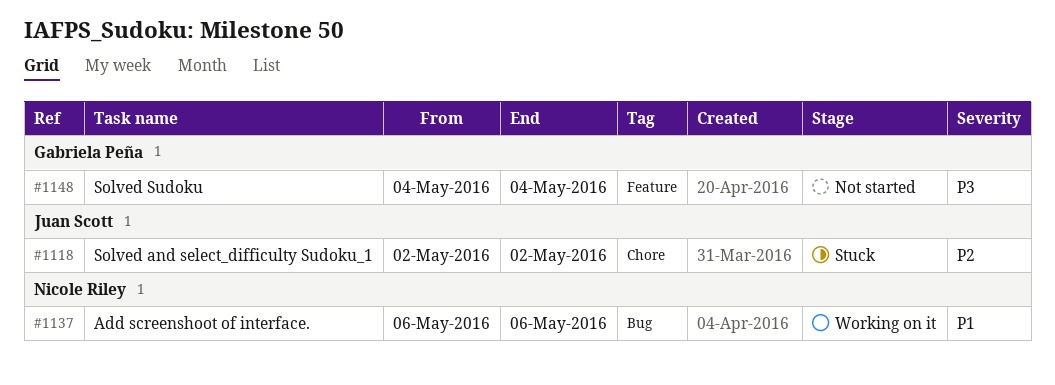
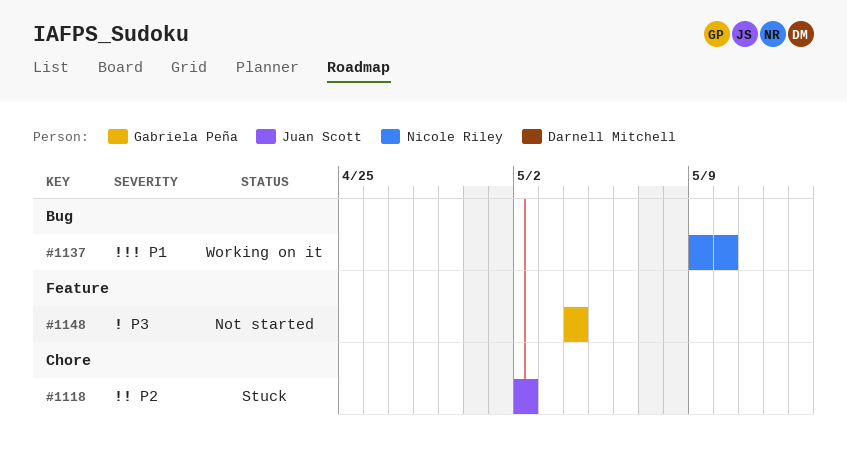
#1137, start: May 6 -> May 9
#1137, due: May 6 -> May 10

